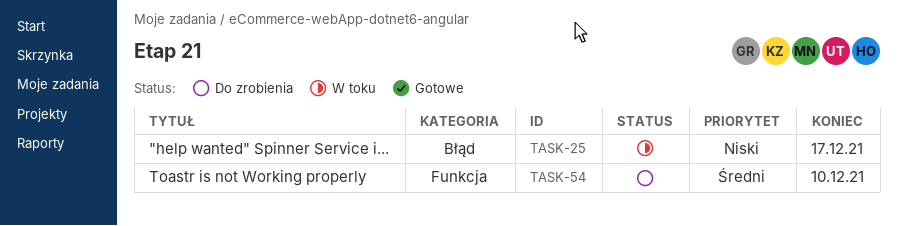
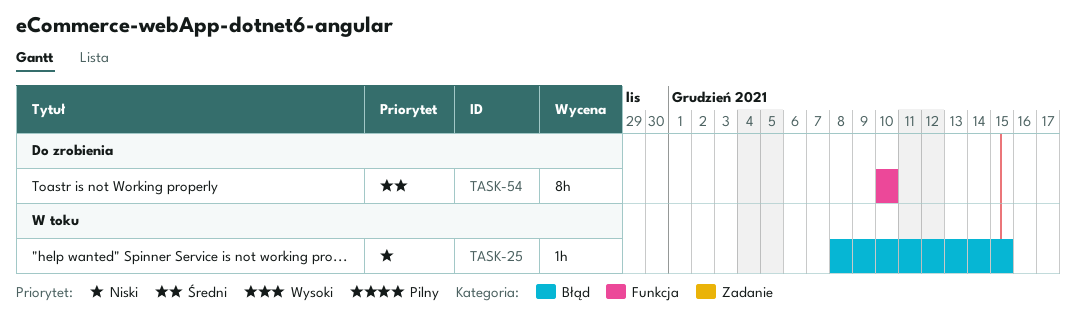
TASK-25, due: Dec 17 -> Dec 15

